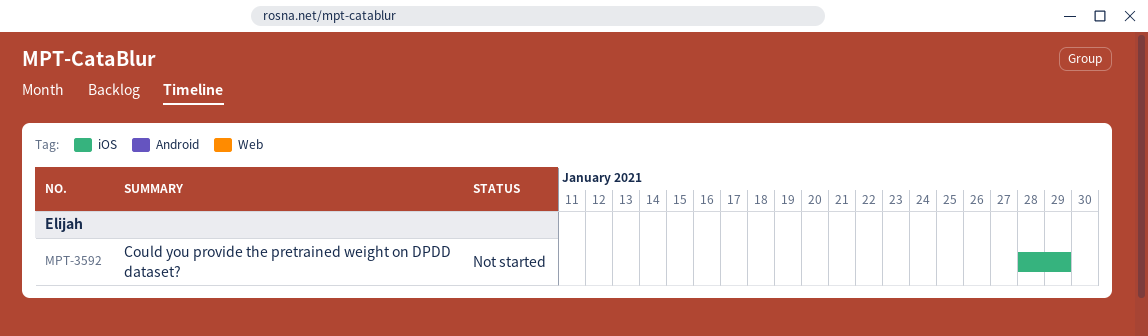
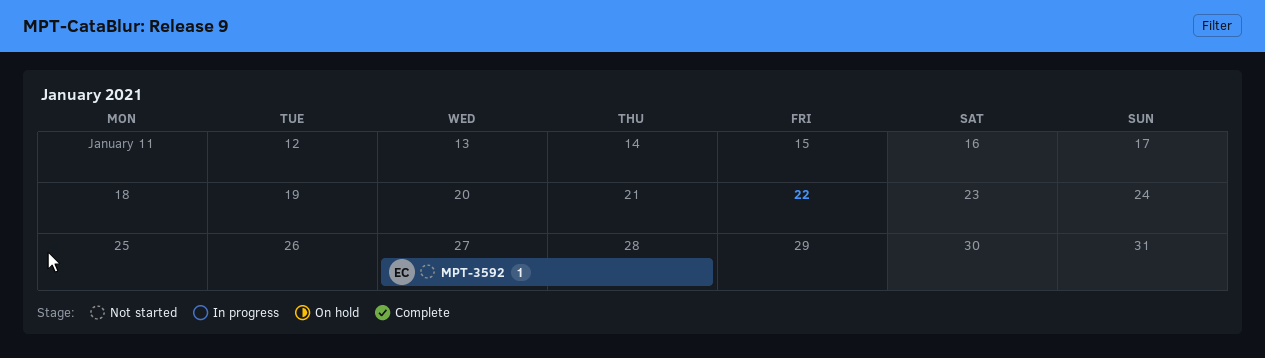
MPT-3592, start: Jan 28 -> Jan 27
MPT-3592, due: Jan 29 -> Jan 28

